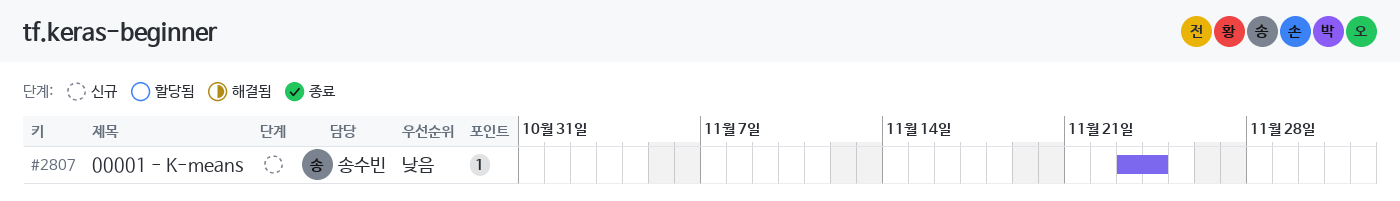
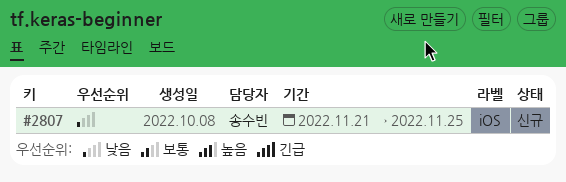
#2807, start: Nov 23 -> Nov 21
#2807, due: Nov 24 -> Nov 25

